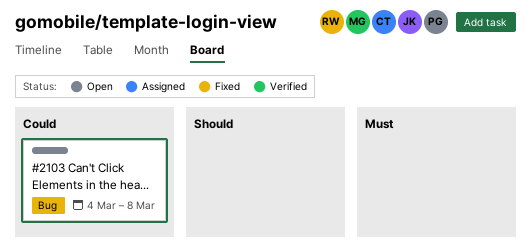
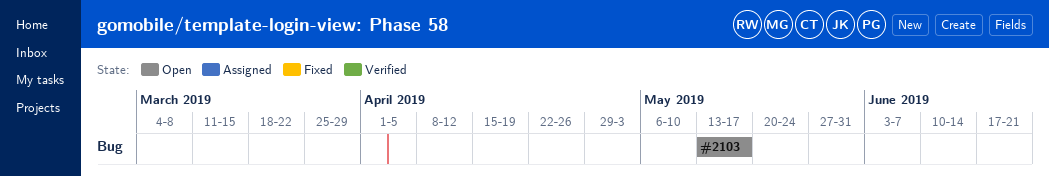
#2103, start: Mar 4 -> May 13
#2103, due: Mar 8 -> May 17

